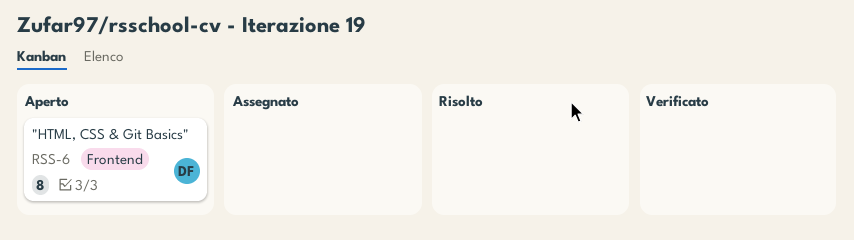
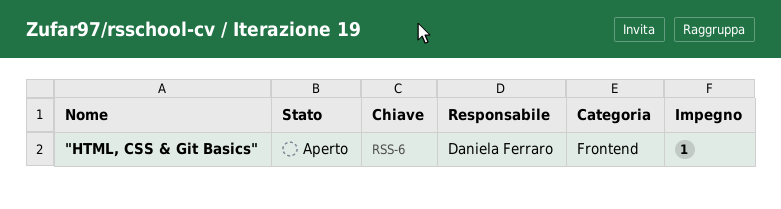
RSS-6, estimate: 8 -> 1

